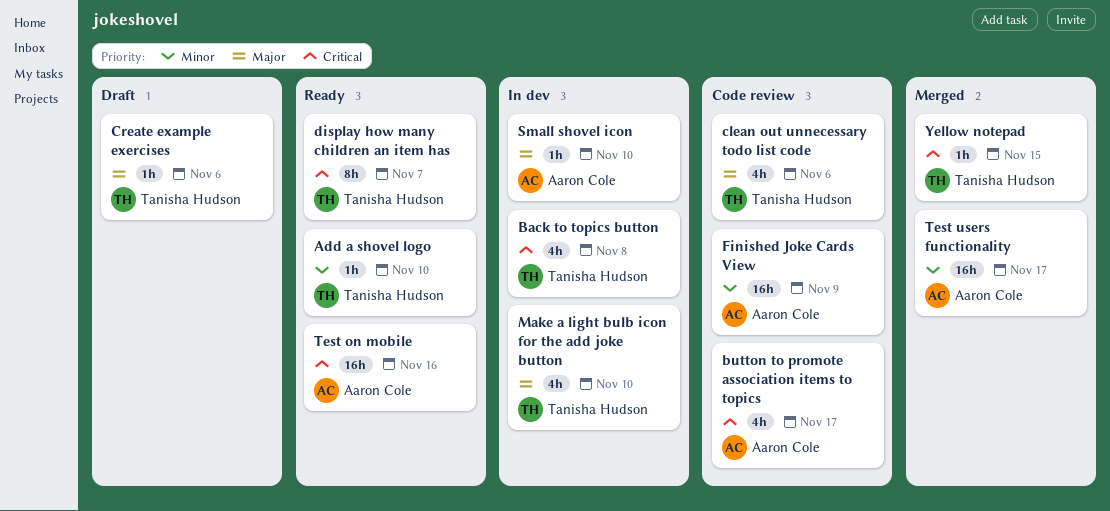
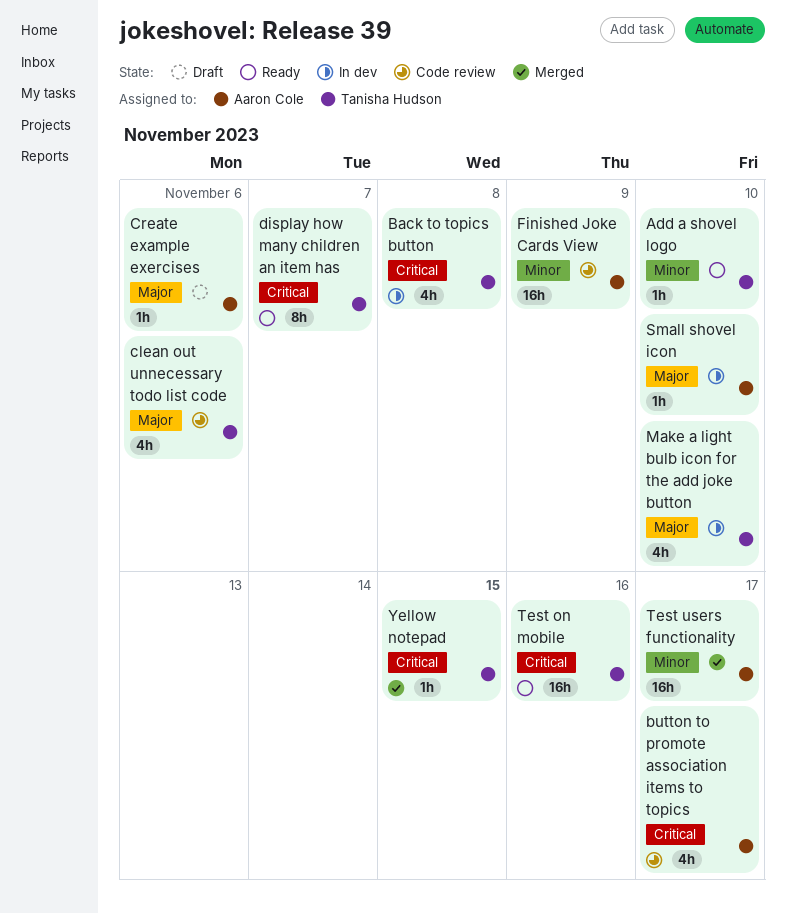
Create example exercises, owner: Tanisha Hudson -> Aaron Cole
Test on mobile, owner: Aaron Cole -> Tanisha Hudson

